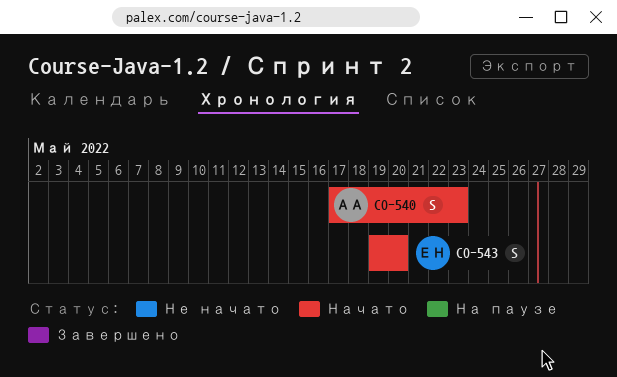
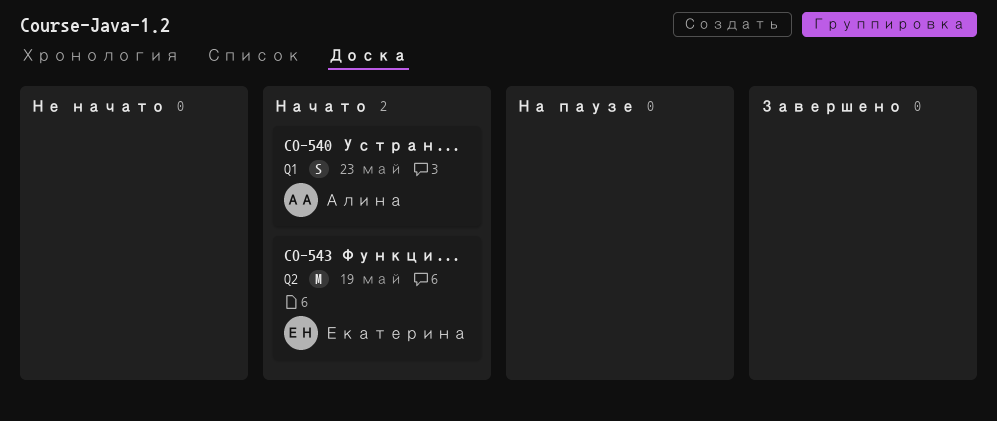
CO-543, estimate: S -> M
CO-543, due: May 20 -> May 19

